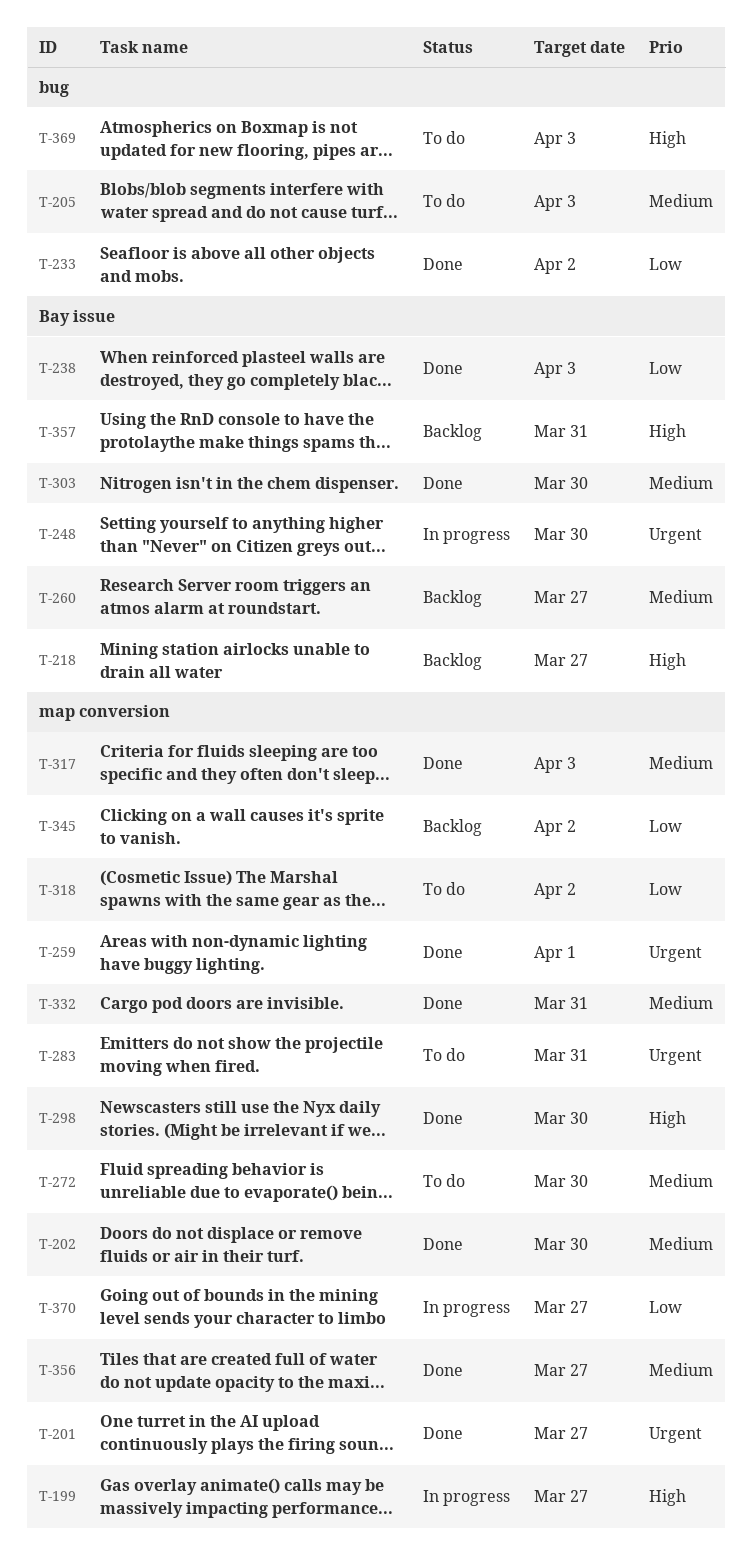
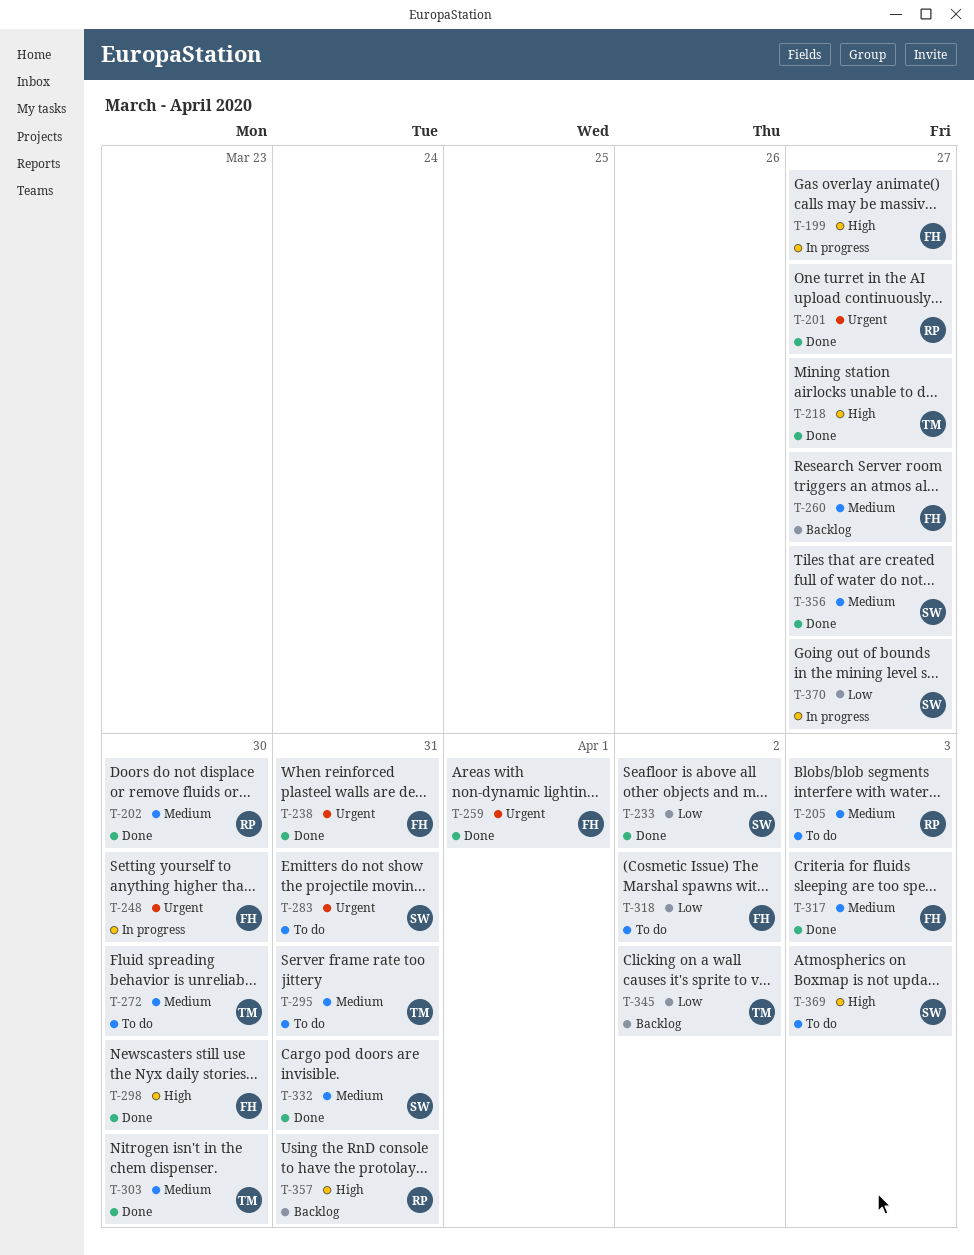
T-218, status: Backlog -> Done
T-238, priority: Low -> Urgent
T-238, due: Apr 3 -> Mar 31
T-295: none -> present

